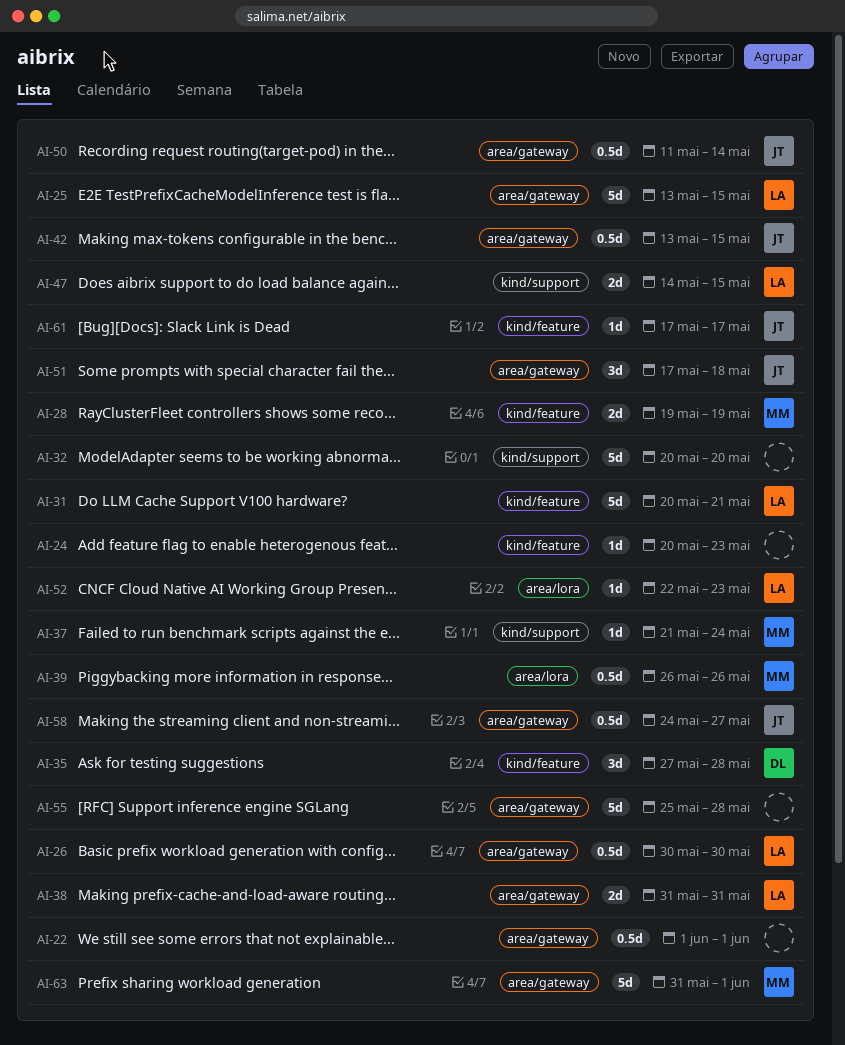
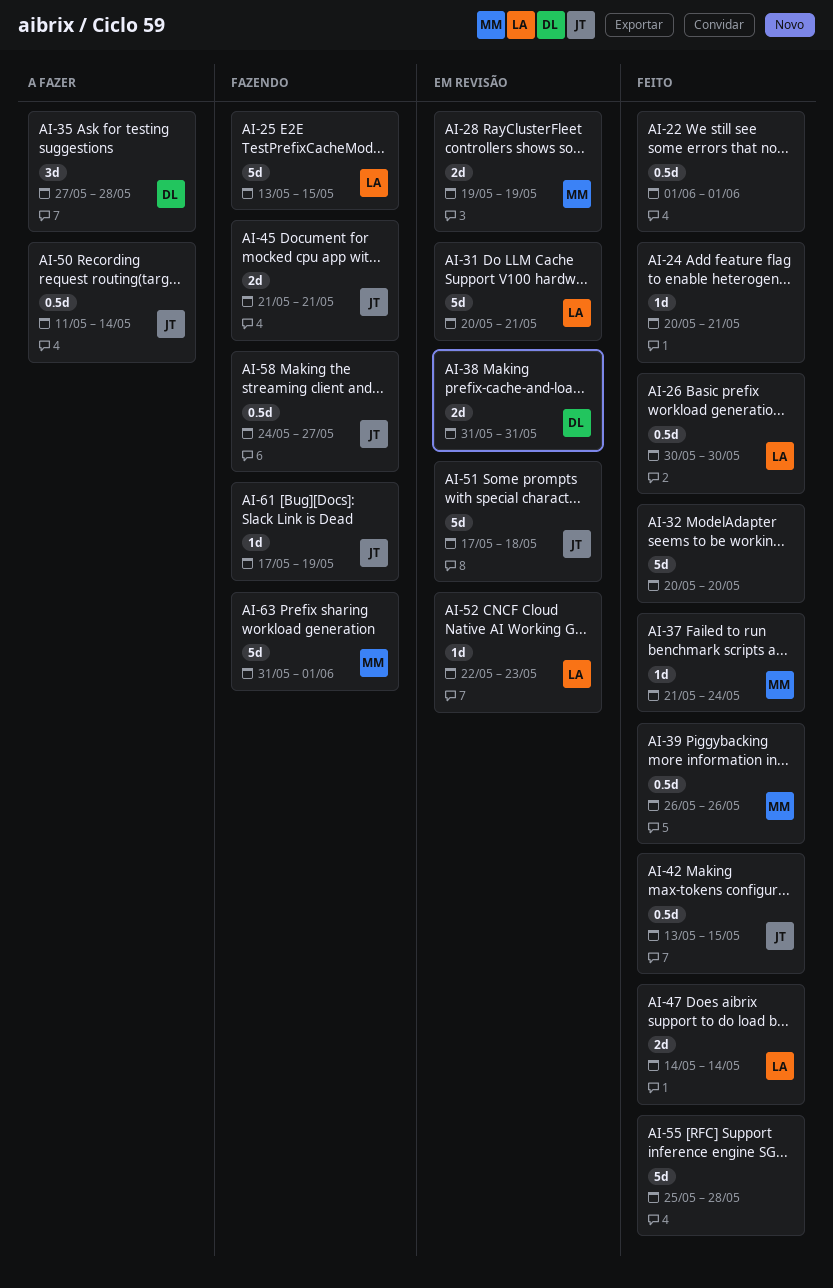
AI-24, due: May 23 -> May 21
AI-38, owner: LA -> DL
AI-45: none -> present
AI-47, due: May 15 -> May 14
AI-51, estimate: 3d -> 5d
AI-61, due: May 17 -> May 19

